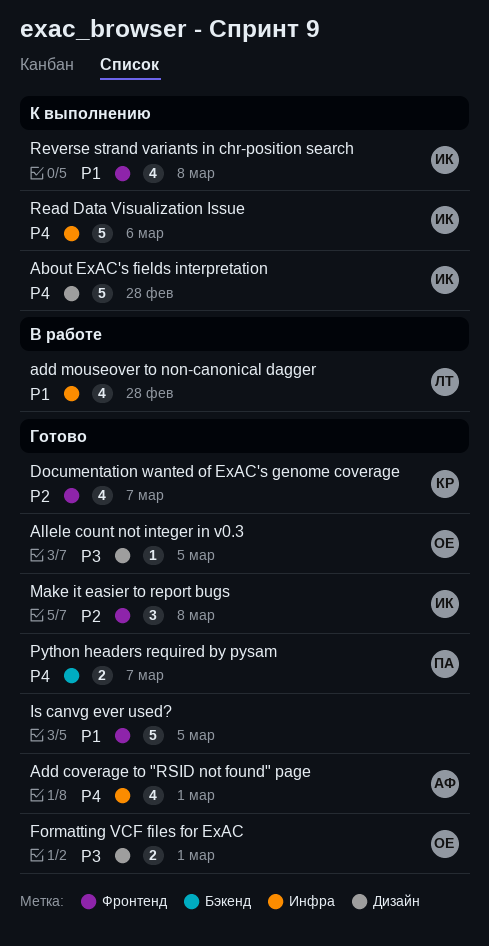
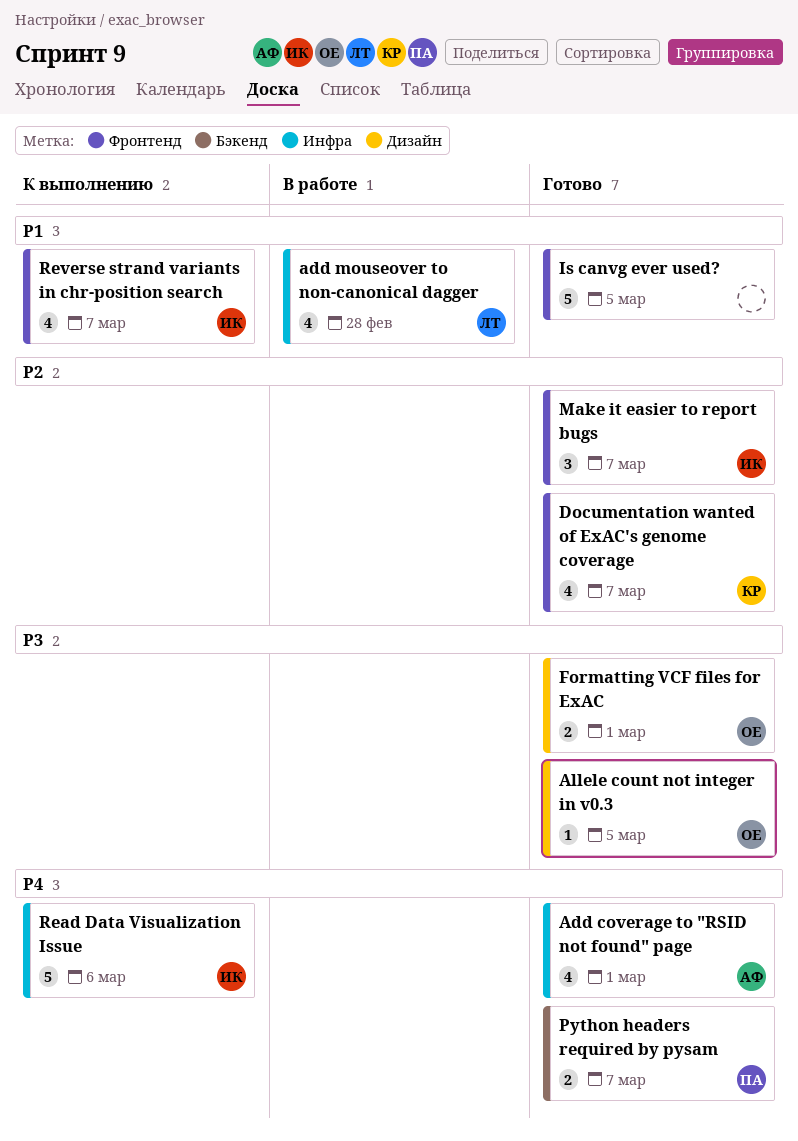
About ExAC's fields interpretation: present -> none
Make it easier to report bugs, due: Mar 8 -> Mar 7
Reverse strand variants in chr-position search, due: Mar 8 -> Mar 7

